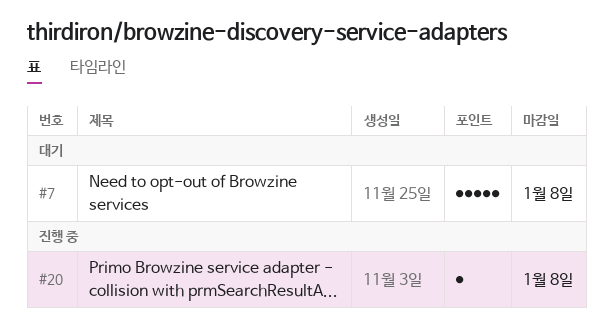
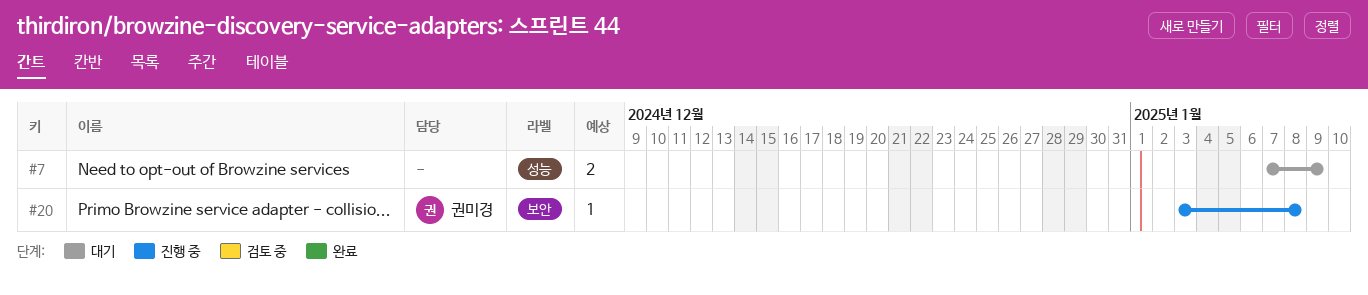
#7, estimate: 5 -> 2
#7, due: Jan 8 -> Jan 9

